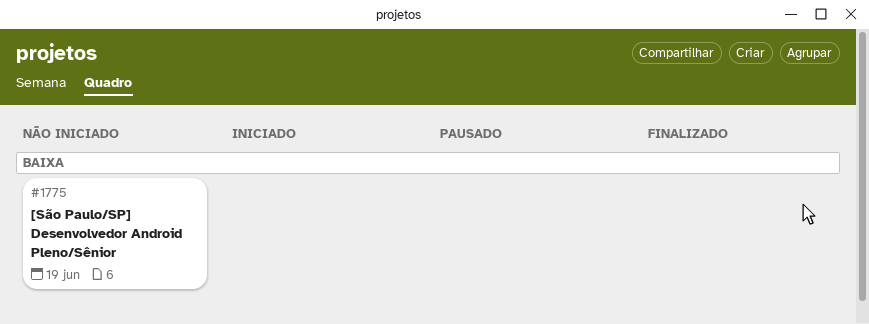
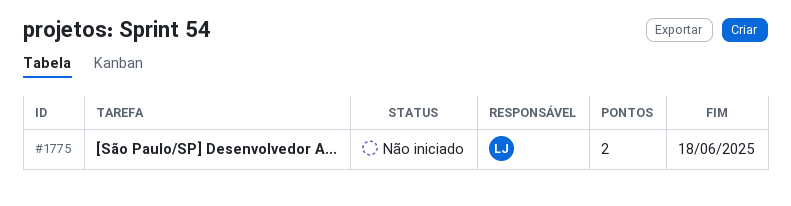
#1775, due: Jun 19 -> Jun 18

